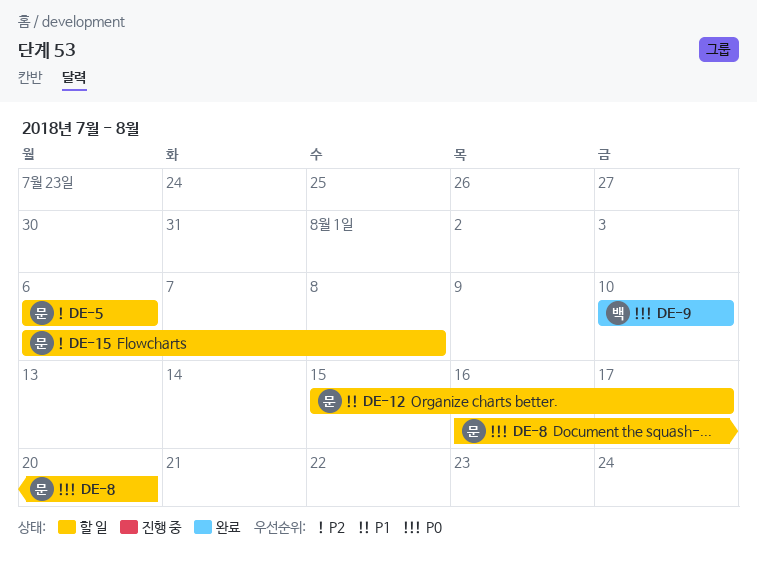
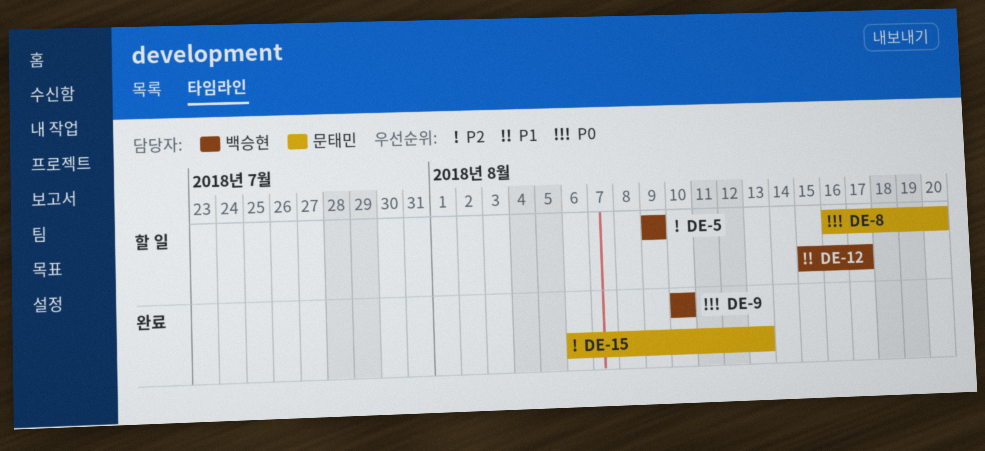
DE-5, owner: 문태민 -> 백승현
DE-5, start: Aug 6 -> Aug 9
DE-5, due: Aug 6 -> Aug 9
DE-12, owner: 문태민 -> 백승현
DE-15, status: 할 일 -> 완료
DE-15, due: Aug 8 -> Aug 13

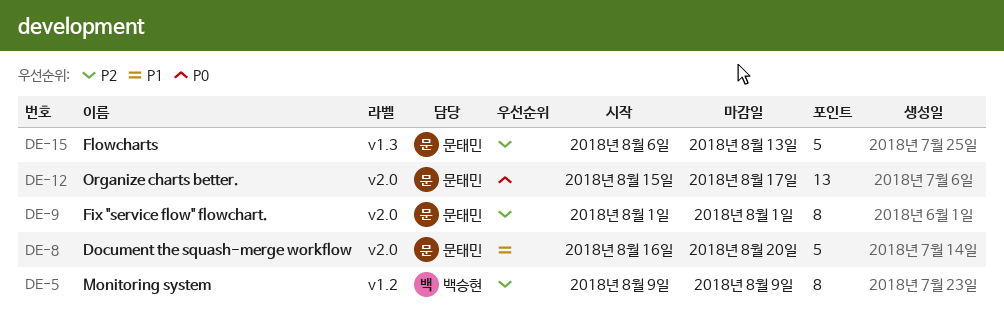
DE-8, priority: P0 -> P1
DE-9, owner: 백승현 -> 문태민
DE-9, priority: P0 -> P2
DE-9, start: Aug 10 -> Aug 1
DE-9, due: Aug 10 -> Aug 1
DE-12, owner: 백승현 -> 문태민
DE-12, priority: P1 -> P0

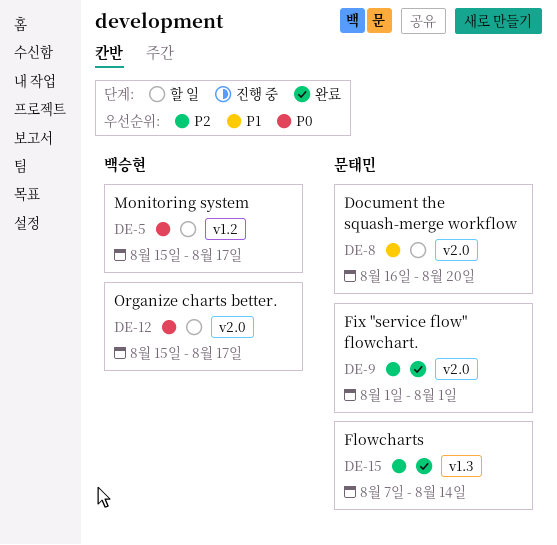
DE-5, priority: P2 -> P0
DE-5, start: Aug 9 -> Aug 15
DE-5, due: Aug 9 -> Aug 17
DE-12, owner: 문태민 -> 백승현
DE-15, start: Aug 6 -> Aug 7
DE-15, due: Aug 13 -> Aug 14

